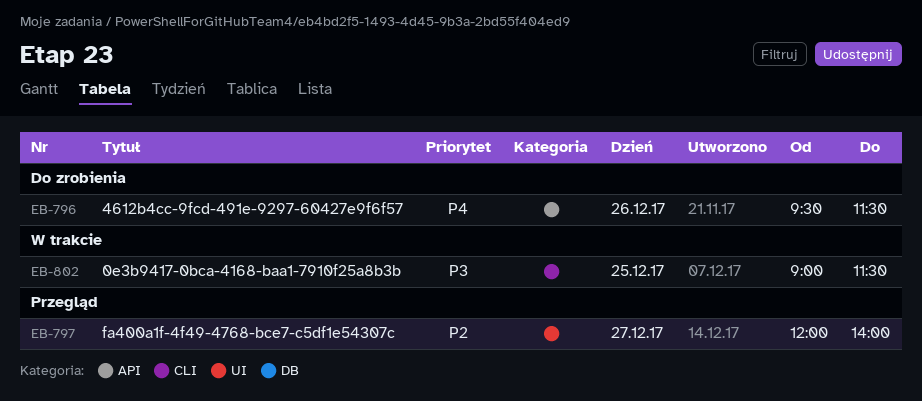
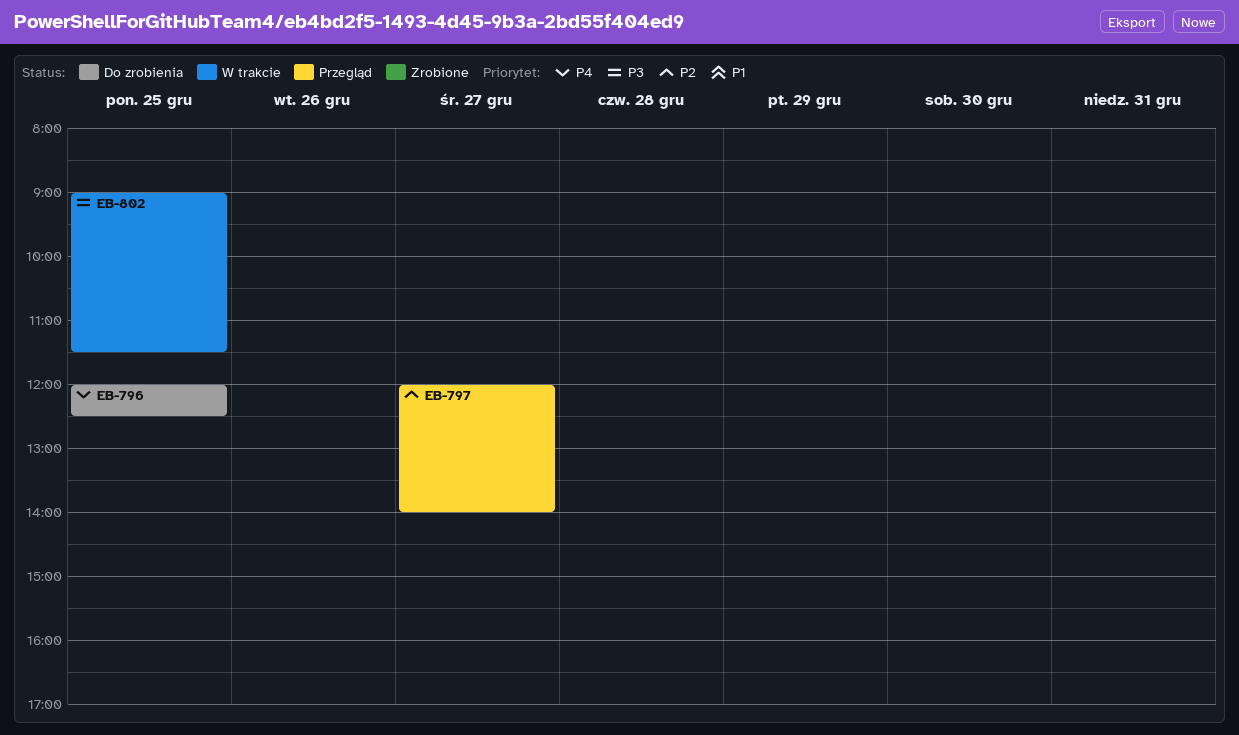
EB-796, day: Dec 26 -> Dec 25
EB-796, begins: 09:30 -> 12:00
EB-796, ends: 11:30 -> 12:30

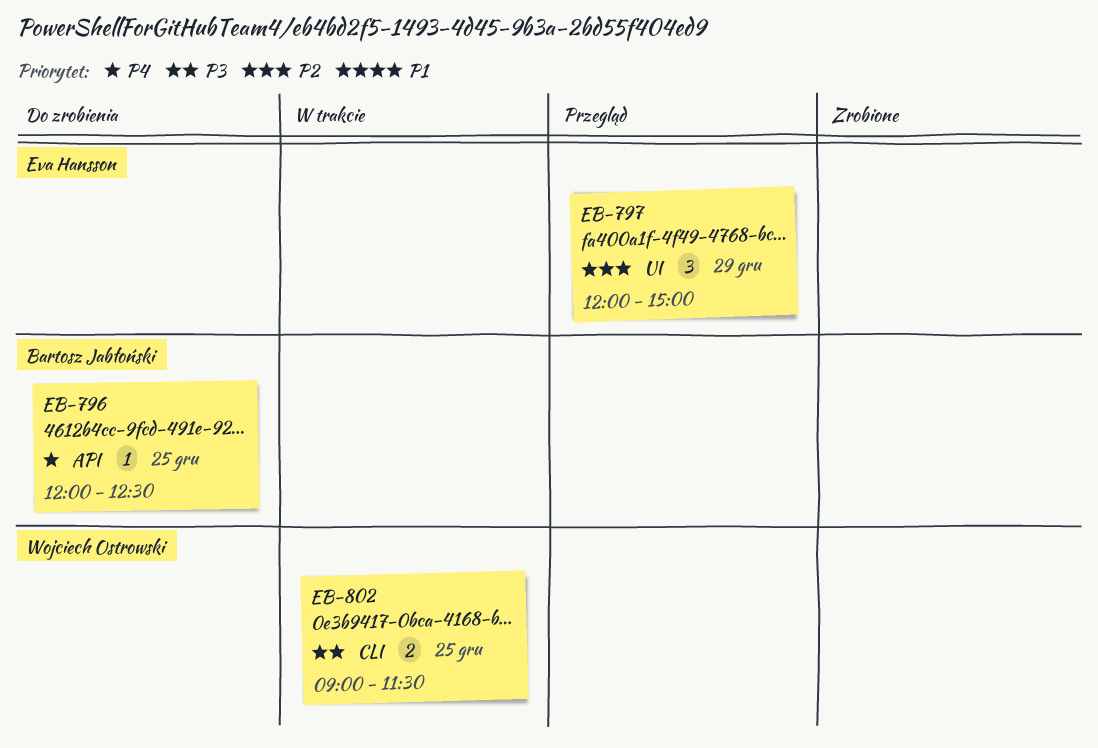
EB-797, day: Dec 27 -> Dec 29
EB-797, ends: 14:00 -> 15:00

